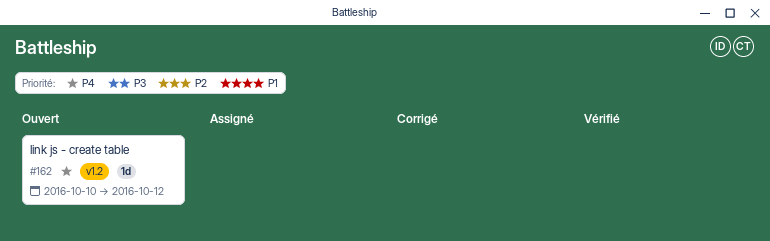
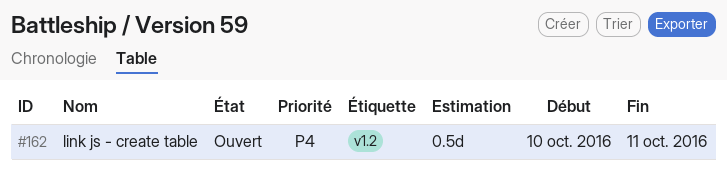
#162, estimate: 1d -> 0.5d
#162, due: Oct 12 -> Oct 11

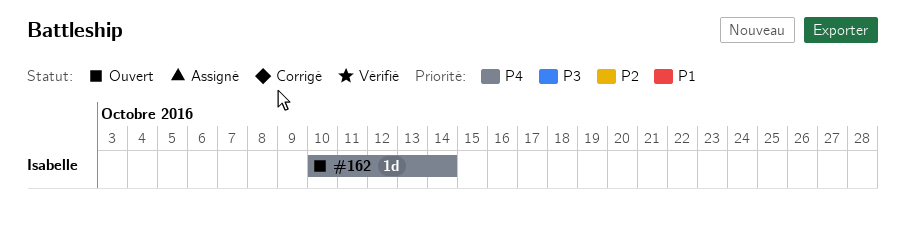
#162, estimate: 0.5d -> 1d
#162, due: Oct 11 -> Oct 14

